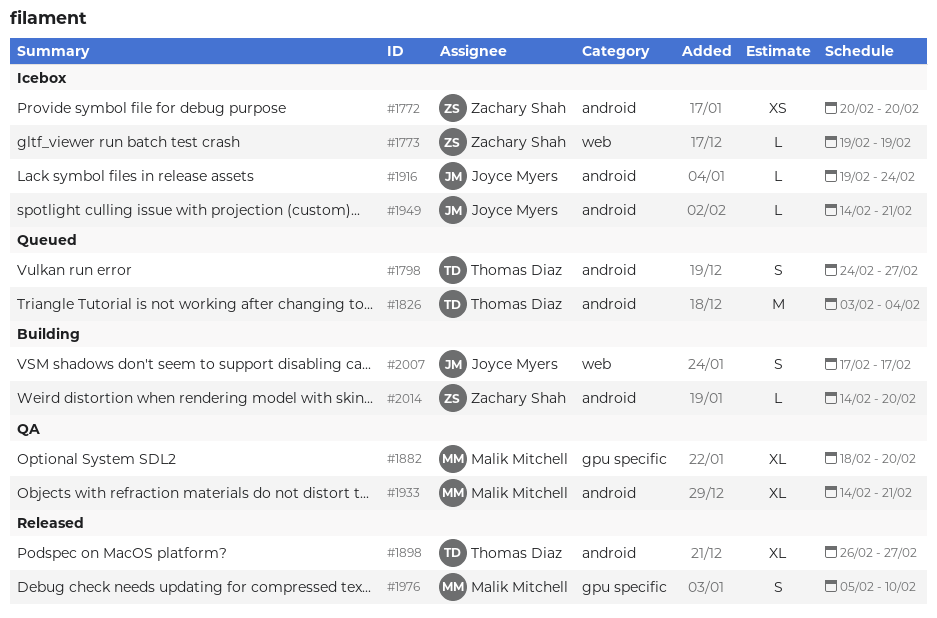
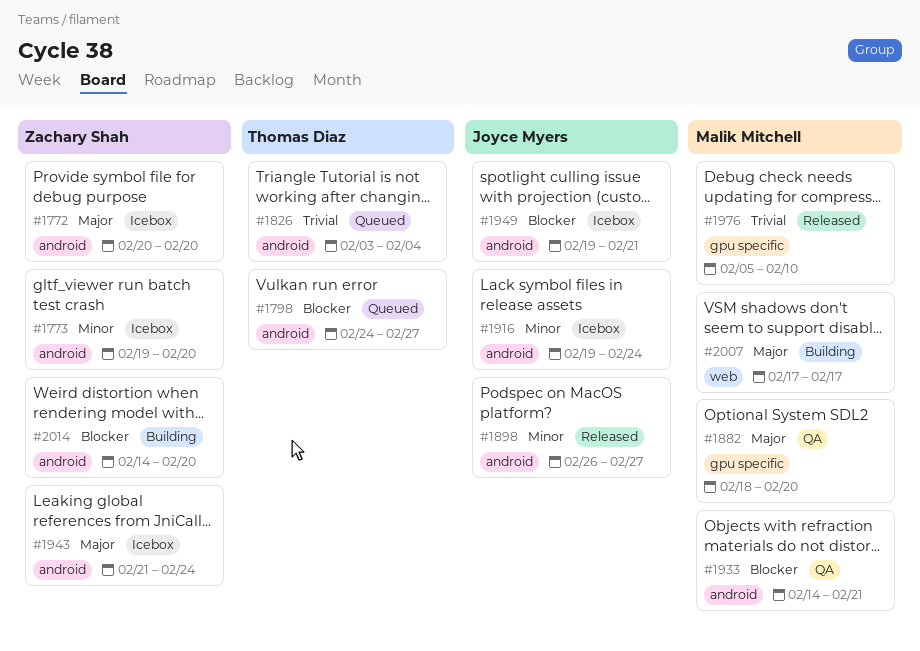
#1773, label: web -> android
#1773, due: Feb 19 -> Feb 20
#1898, owner: Thomas Diaz -> Joyce Myers
#1943: none -> present
#1949, start: Feb 14 -> Feb 19
#2007, owner: Joyce Myers -> Malik Mitchell

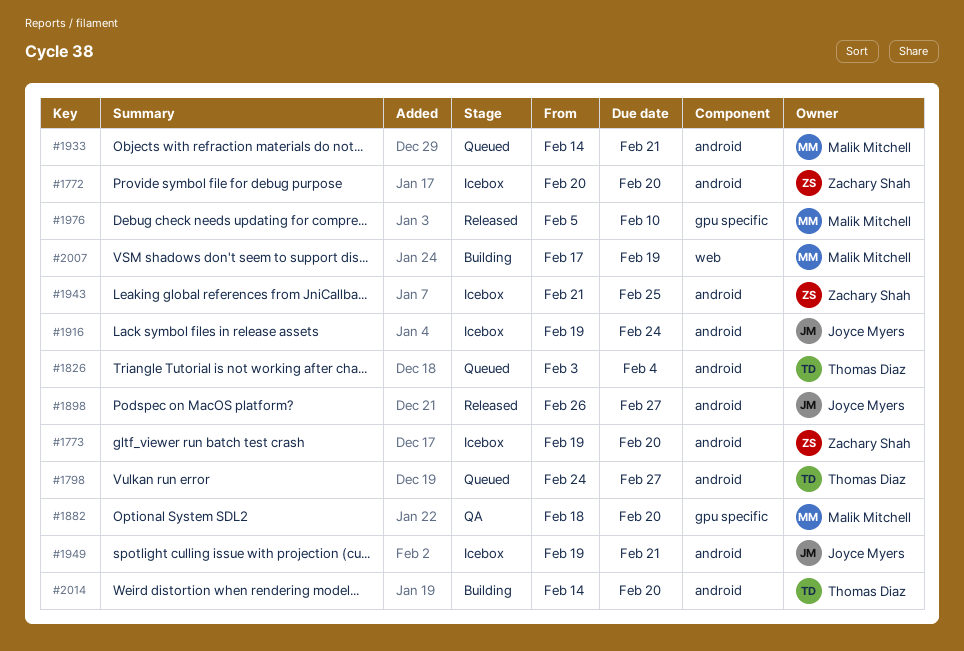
#1933, status: QA -> Queued
#1943, due: Feb 24 -> Feb 25
#2007, due: Feb 17 -> Feb 19
#2014, owner: Zachary Shah -> Thomas Diaz

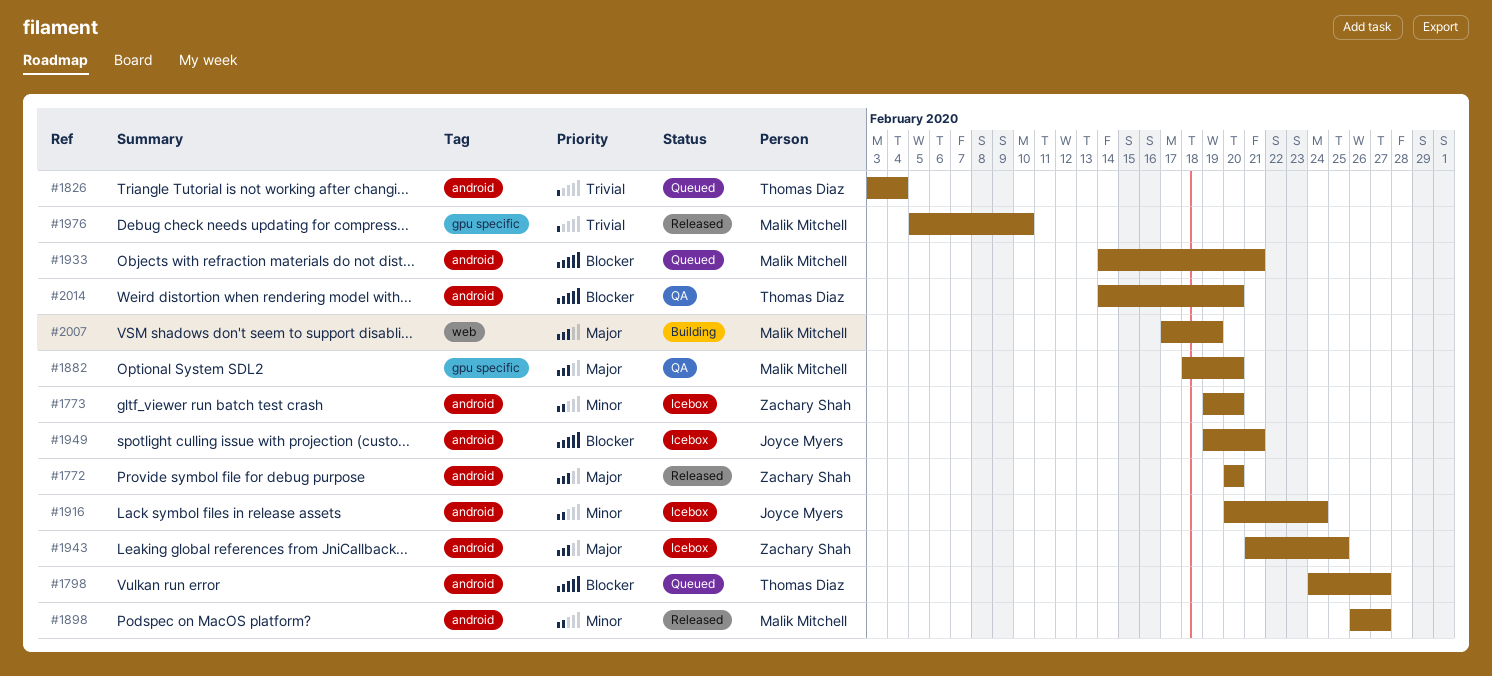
#1772, status: Icebox -> Released
#1898, owner: Joyce Myers -> Malik Mitchell
#1916, start: Feb 19 -> Feb 20
#2014, status: Building -> QA

